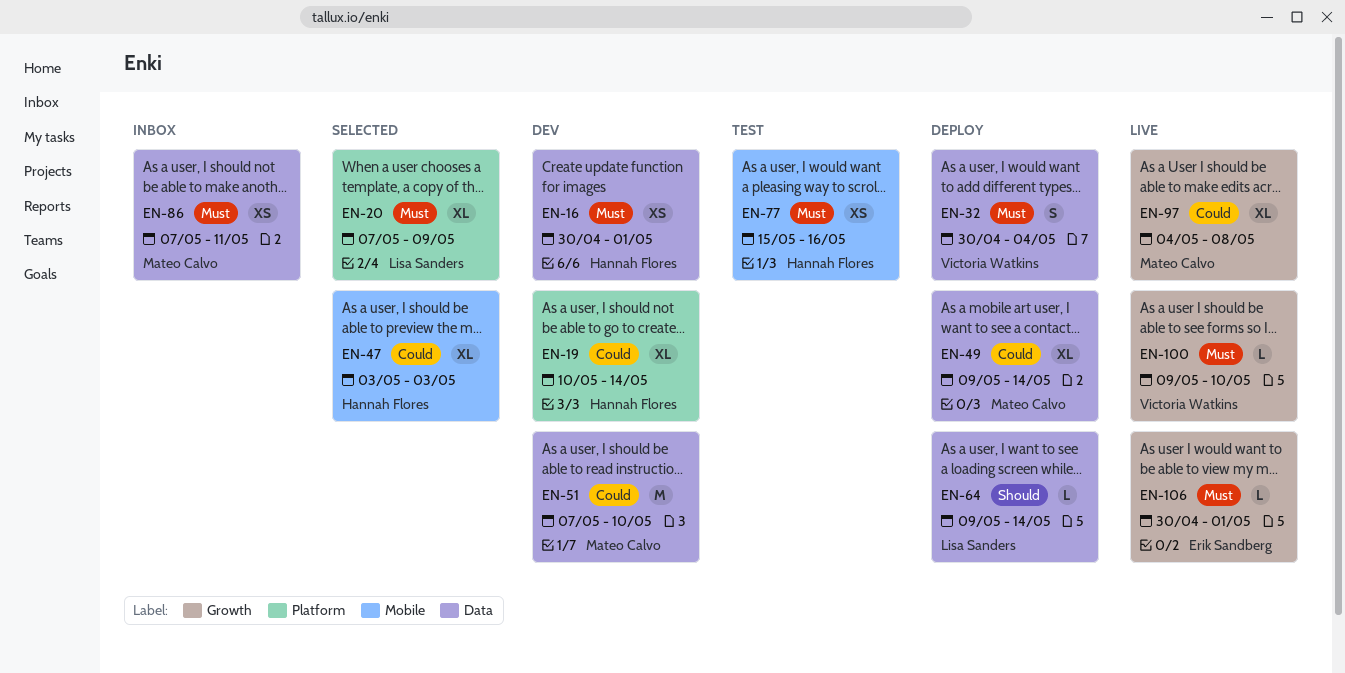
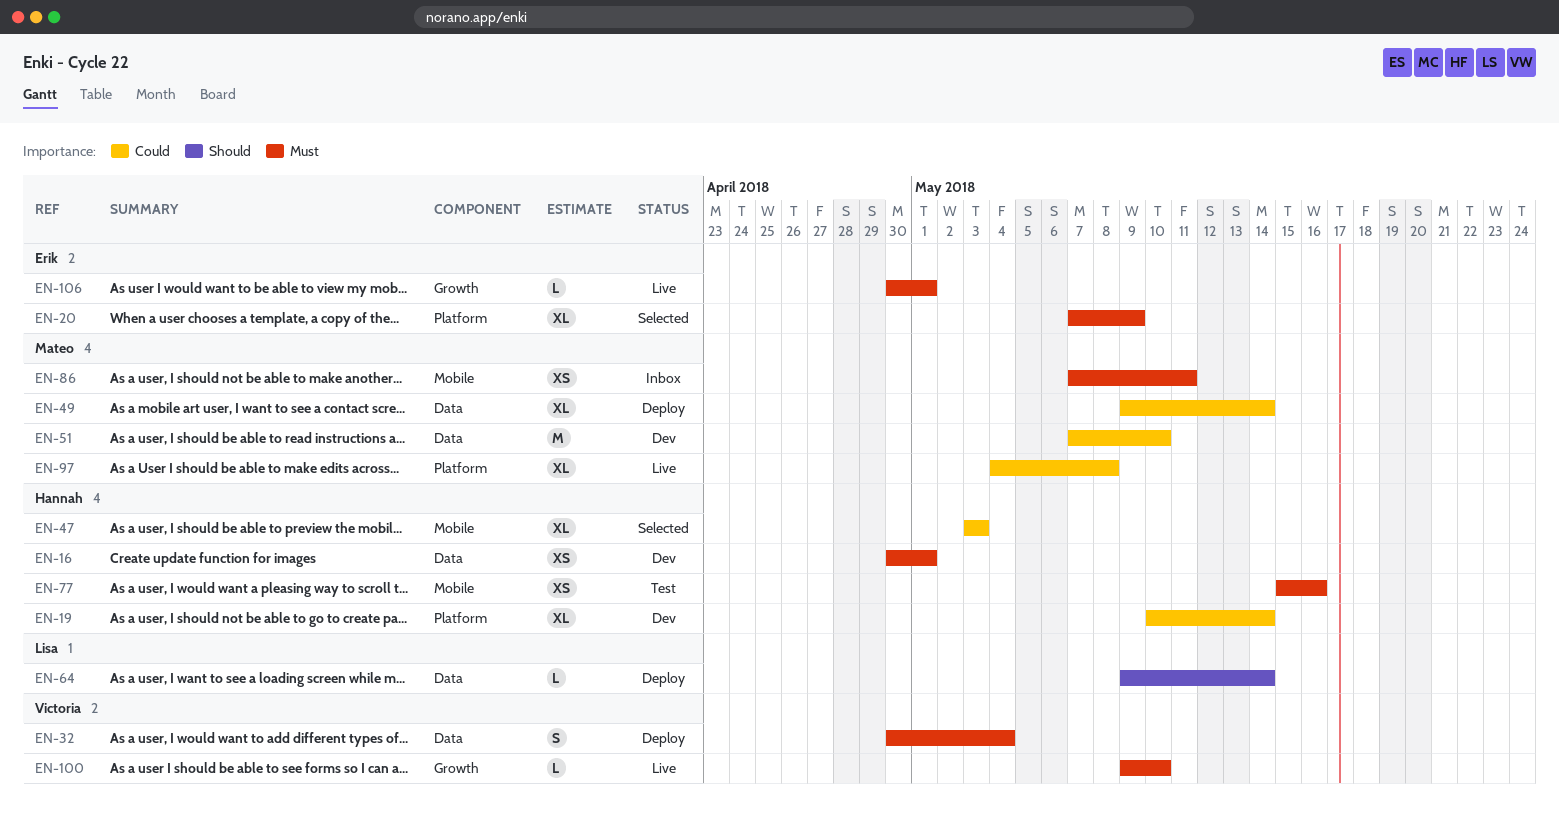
EN-20, owner: Lisa Sanders -> Erik Sandberg
EN-86, label: Data -> Mobile
EN-97, label: Growth -> Platform

